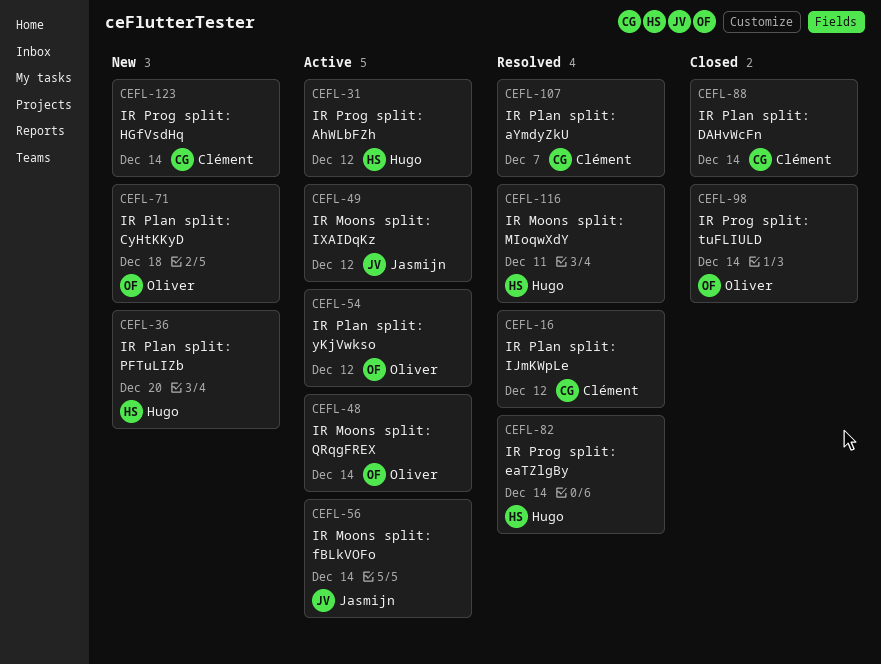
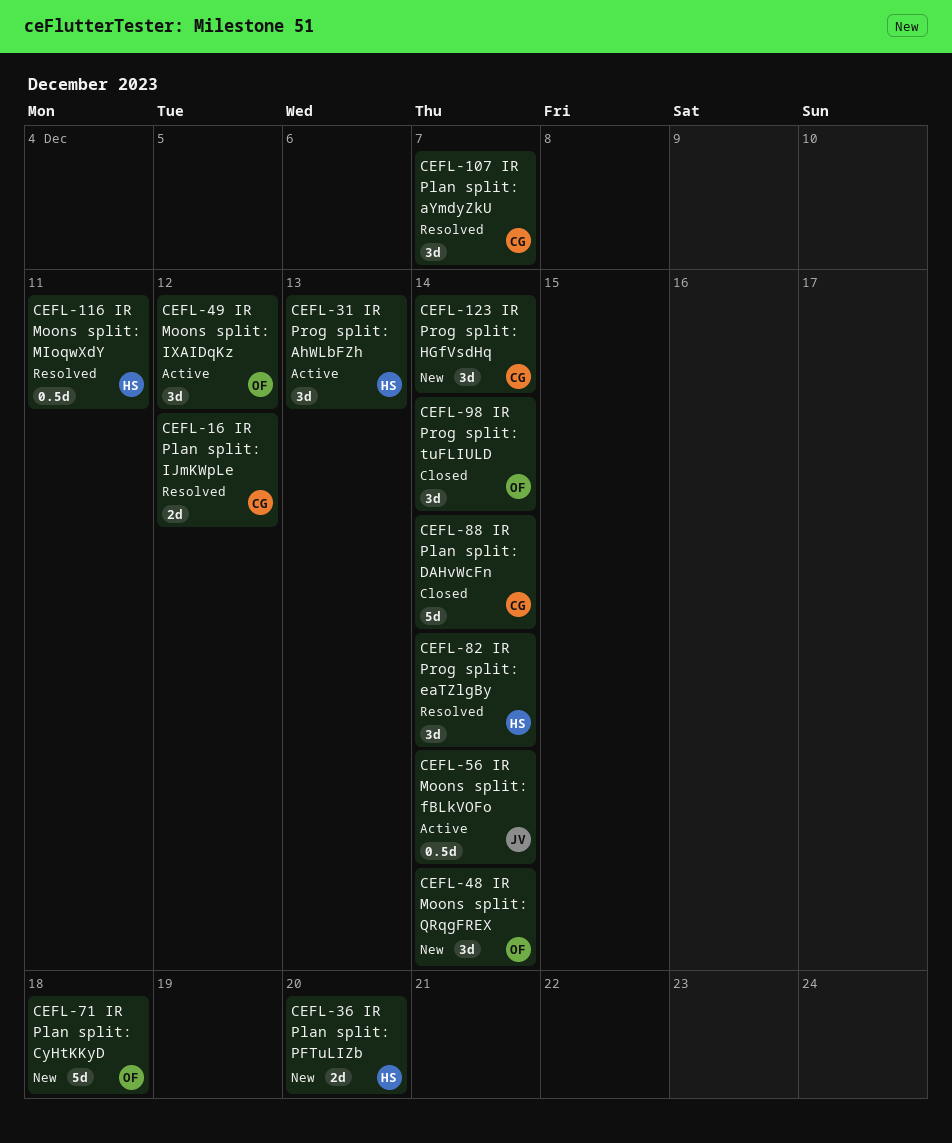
CEFL-31, due: Dec 12 -> Dec 13
CEFL-48, status: Active -> New
CEFL-49, owner: Jasmijn -> Oliver
CEFL-54: present -> none

